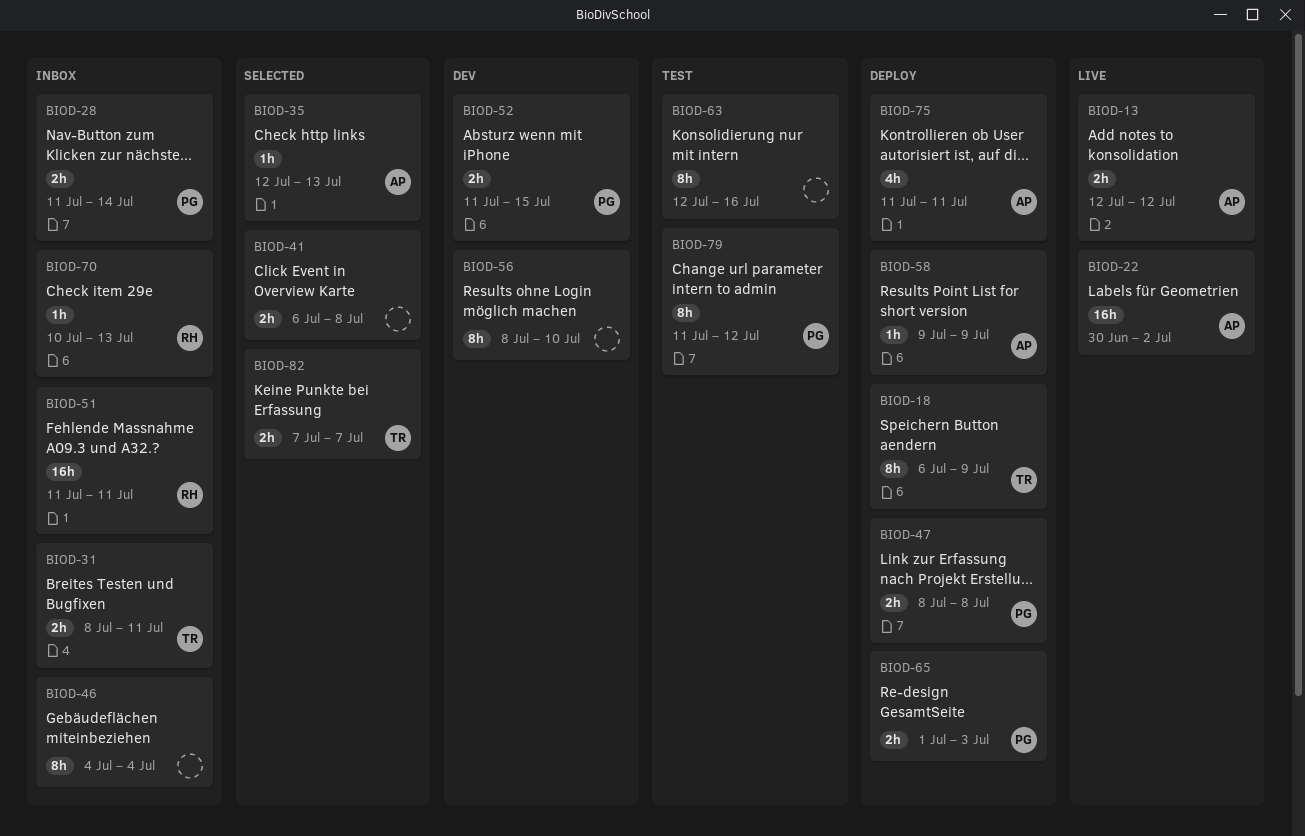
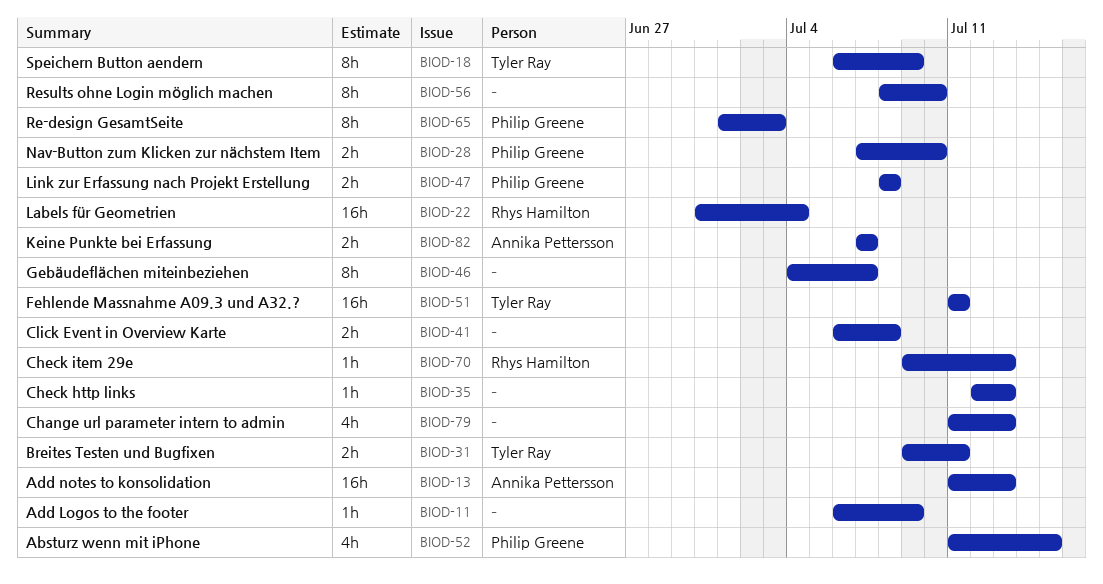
BIOD-11: none -> present
BIOD-13, estimate: 2h -> 16h
BIOD-13, start: Jul 12 -> Jul 11
BIOD-13, due: Jul 12 -> Jul 13
BIOD-22, owner: Annika Pettersson -> Rhys Hamilton
BIOD-22, due: Jul 2 -> Jul 4
BIOD-28, start: Jul 11 -> Jul 7
BIOD-28, due: Jul 14 -> Jul 10
BIOD-31, start: Jul 8 -> Jul 9
BIOD-35, owner: Annika Pettersson -> none
BIOD-46, due: Jul 4 -> Jul 7
BIOD-51, owner: Rhys Hamilton -> Tyler Ray
BIOD-52, estimate: 2h -> 4h
BIOD-58: present -> none
BIOD-63: present -> none
BIOD-65, estimate: 2h -> 8h
BIOD-70, start: Jul 10 -> Jul 9
BIOD-75: present -> none
BIOD-79, owner: Philip Greene -> none
BIOD-79, estimate: 8h -> 4h
BIOD-79, due: Jul 12 -> Jul 13
BIOD-82, owner: Tyler Ray -> Annika Pettersson

